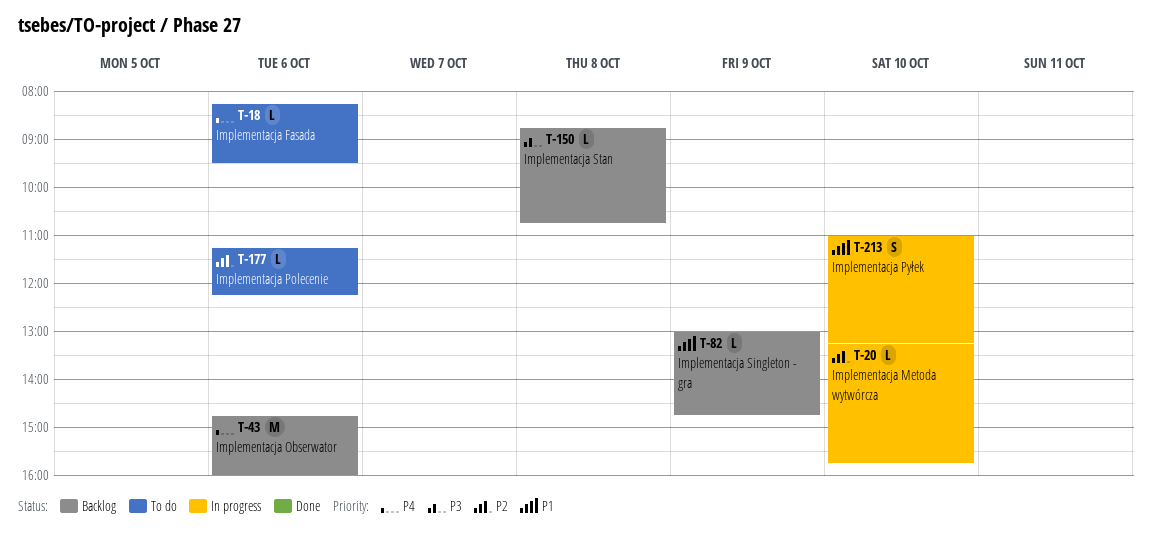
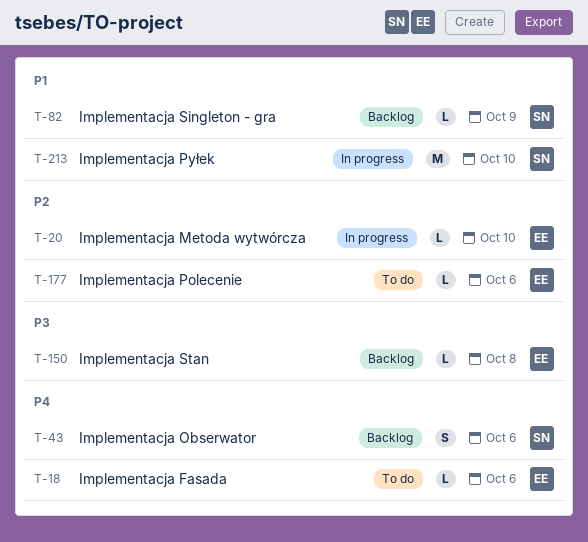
T-43, estimate: M -> S
T-213, estimate: S -> M

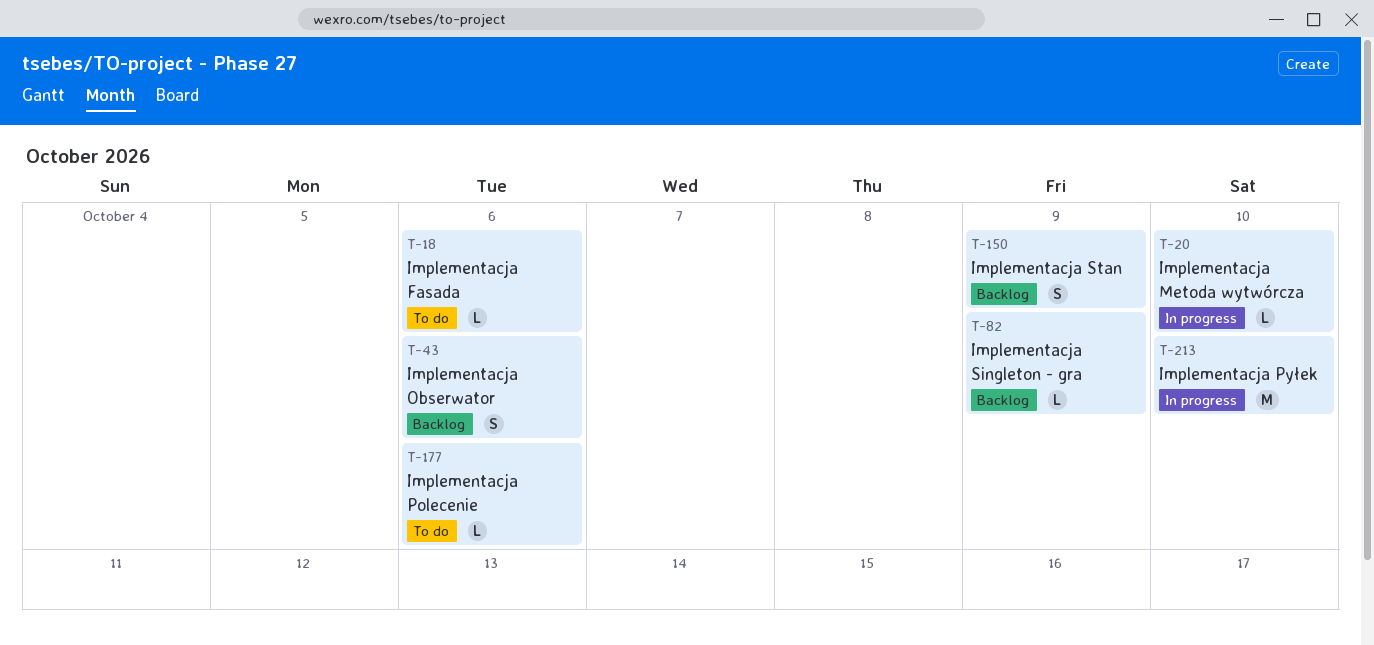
T-150, estimate: L -> S
T-150, day: Oct 8 -> Oct 9

